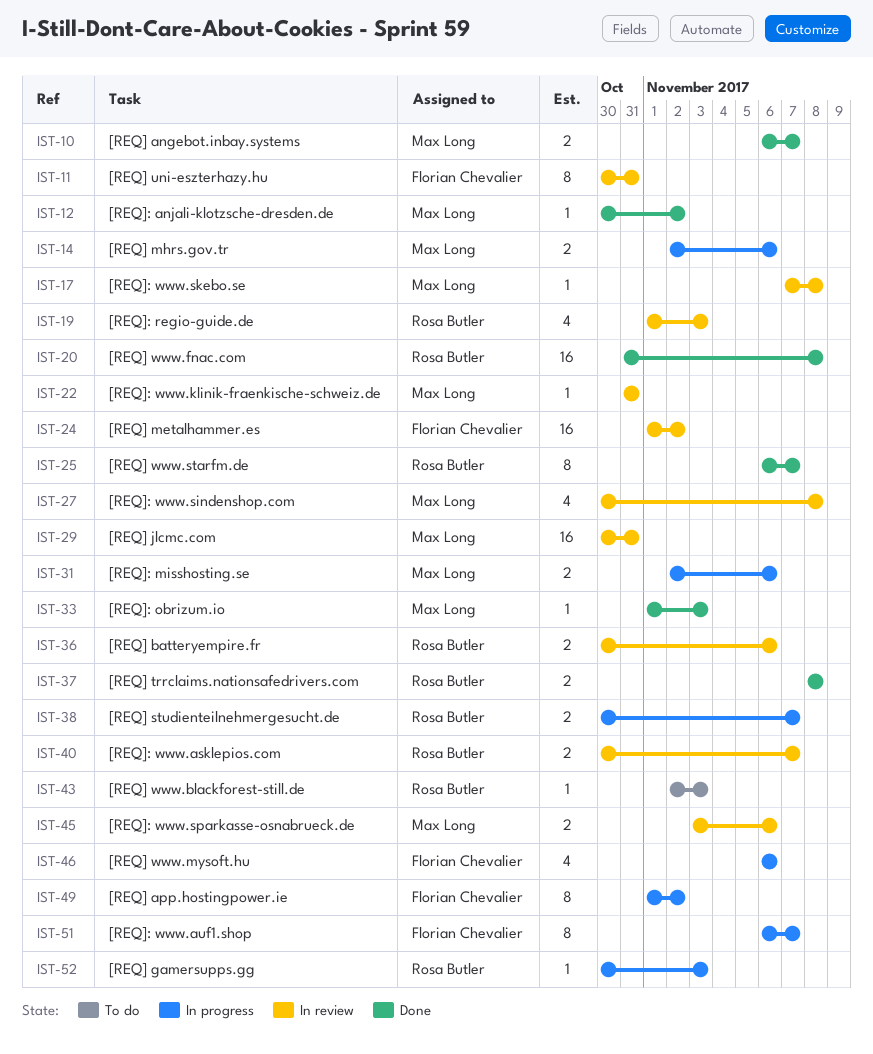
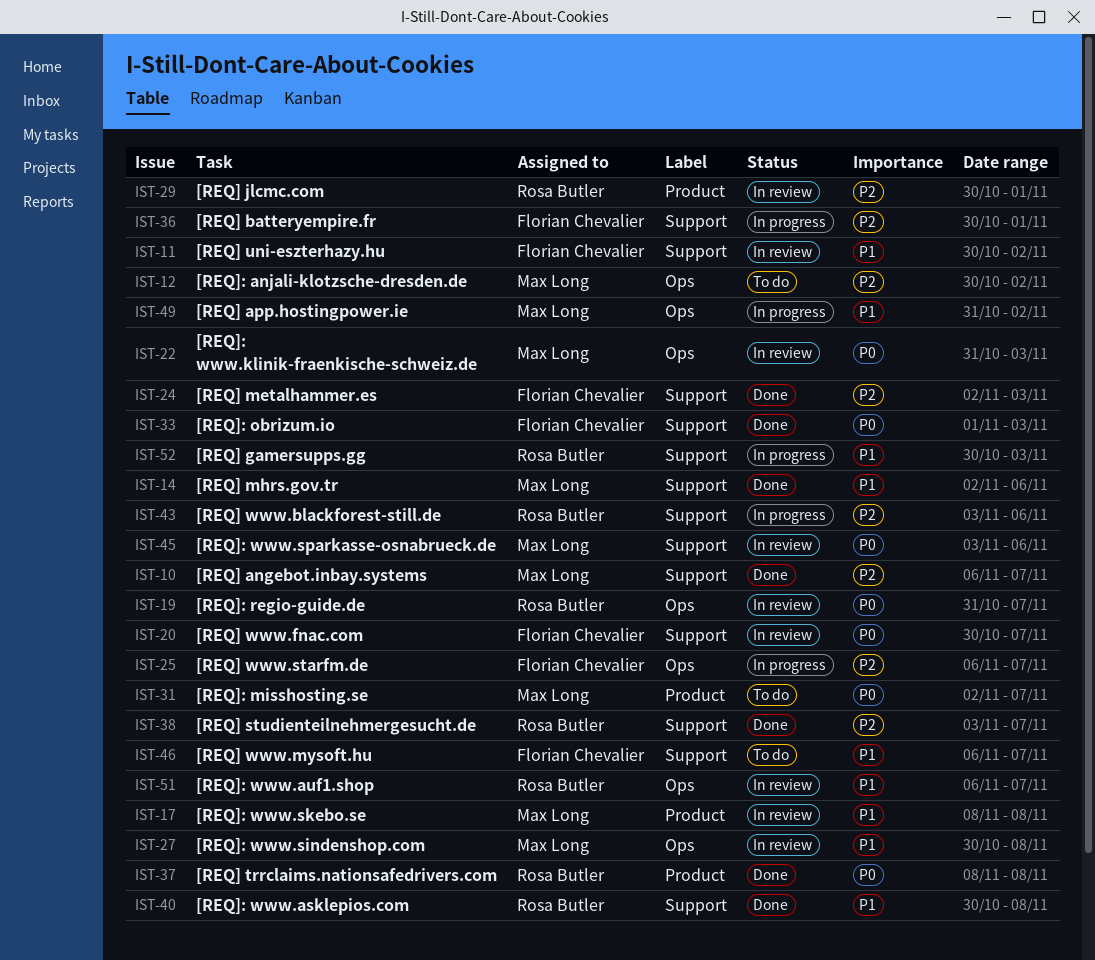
IST-11, due: Oct 31 -> Nov 2
IST-12, status: Done -> To do
IST-14, status: In progress -> Done
IST-17, start: Nov 7 -> Nov 8
IST-19, start: Nov 1 -> Oct 31
IST-19, due: Nov 3 -> Nov 7
IST-20, status: Done -> In review
IST-20, owner: Rosa Butler -> Florian Chevalier
IST-20, start: Oct 31 -> Oct 30
IST-20, due: Nov 8 -> Nov 7
IST-22, due: Oct 31 -> Nov 3
IST-24, status: In review -> Done
IST-24, start: Nov 1 -> Nov 2
IST-24, due: Nov 2 -> Nov 3
IST-25, status: Done -> In progress
IST-25, owner: Rosa Butler -> Florian Chevalier
IST-29, owner: Max Long -> Rosa Butler
IST-29, due: Oct 31 -> Nov 1
IST-31, status: In progress -> To do
IST-31, due: Nov 6 -> Nov 7
IST-33, owner: Max Long -> Florian Chevalier
IST-36, status: In review -> In progress
IST-36, owner: Rosa Butler -> Florian Chevalier
IST-36, due: Nov 6 -> Nov 1
IST-38, status: In progress -> Done
IST-38, start: Oct 30 -> Nov 3
IST-40, status: In review -> Done
IST-40, due: Nov 7 -> Nov 8
IST-43, status: To do -> In progress
IST-43, start: Nov 2 -> Nov 3
IST-43, due: Nov 3 -> Nov 6
IST-46, status: In progress -> To do
IST-46, due: Nov 6 -> Nov 7
IST-49, owner: Florian Chevalier -> Max Long
IST-49, start: Nov 1 -> Oct 31
IST-51, status: In progress -> In review
IST-51, owner: Florian Chevalier -> Rosa Butler

